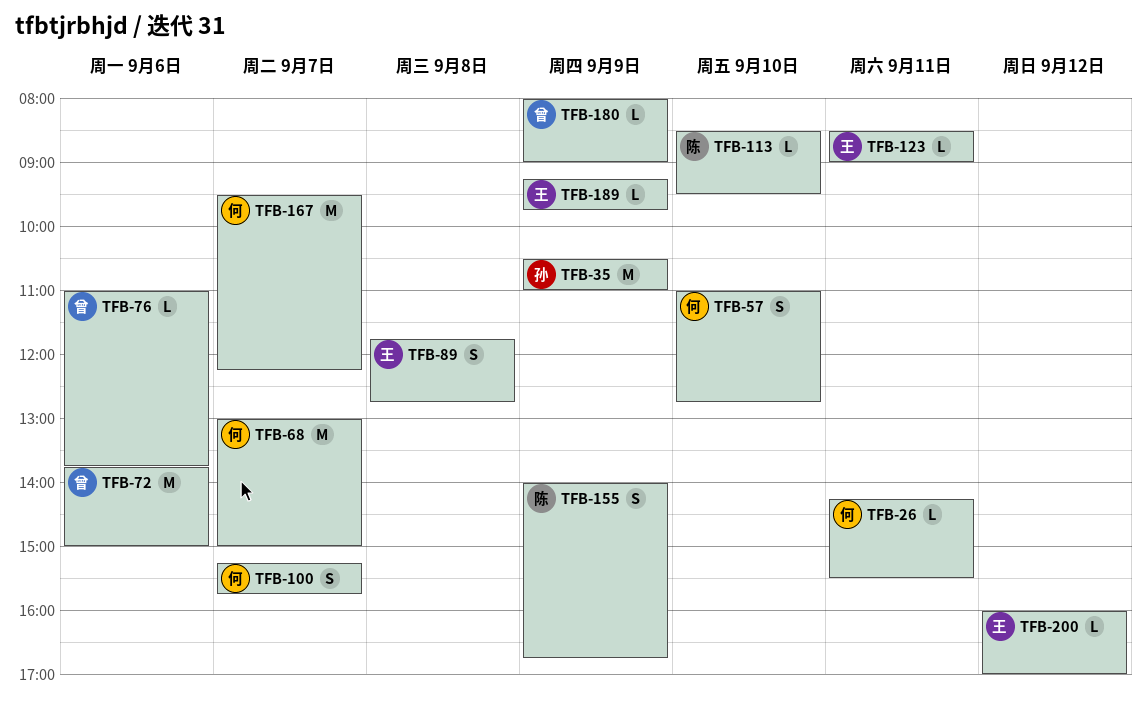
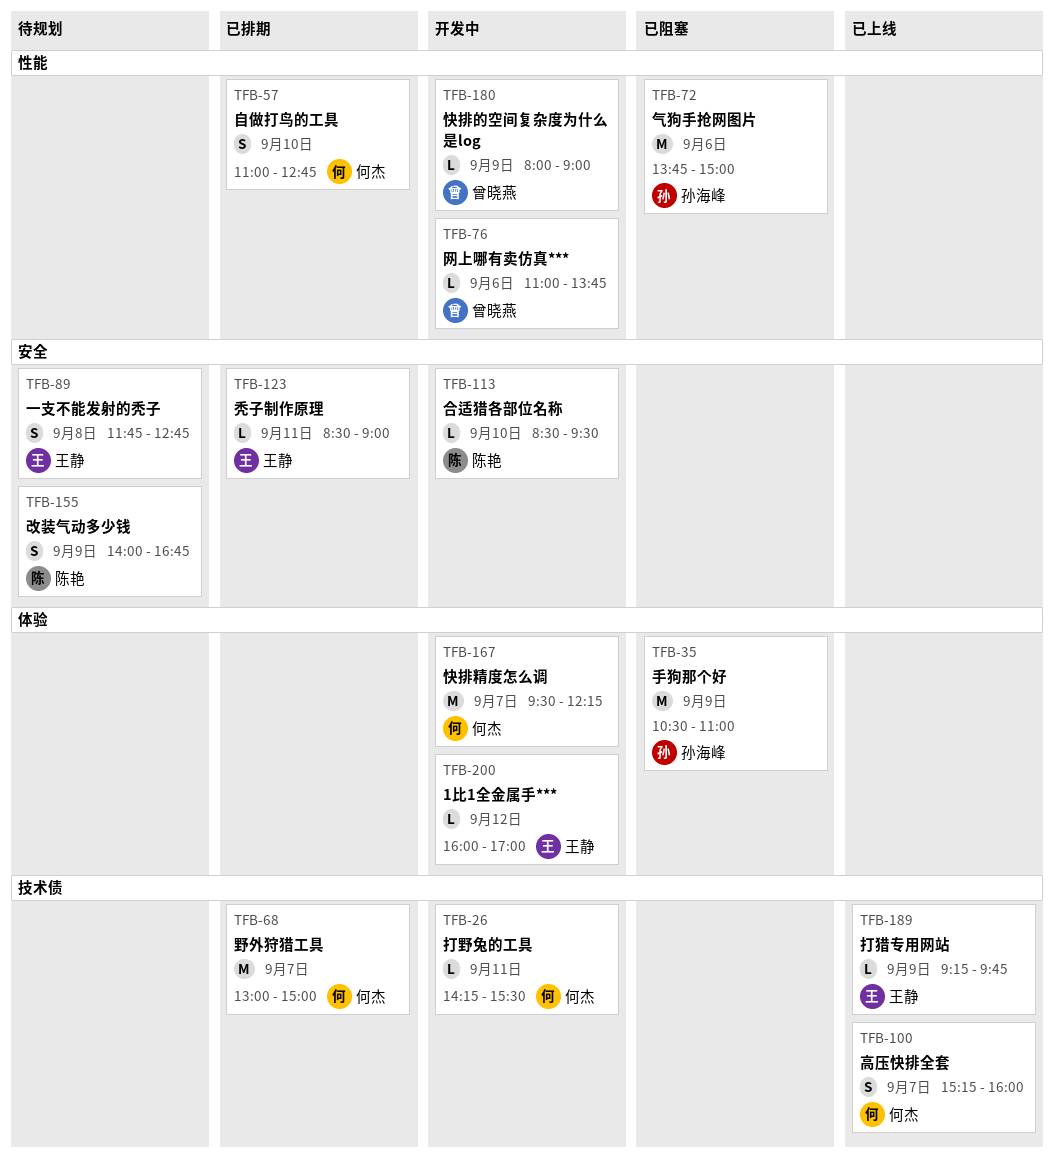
TFB-72, owner: 曾晓燕 -> 孙海峰
TFB-100, ends: 15:45 -> 16:00

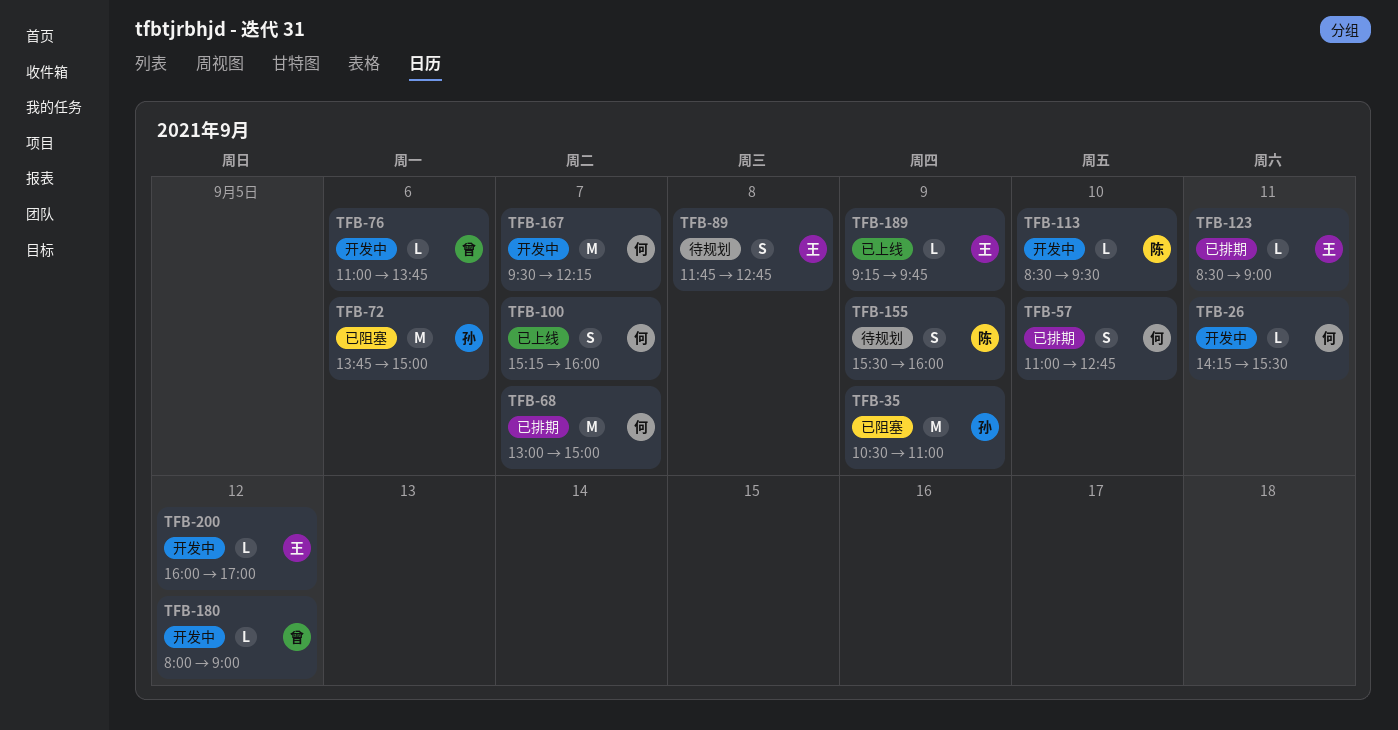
TFB-155, begins: 14:00 -> 15:30
TFB-155, ends: 16:45 -> 16:00
TFB-180, day: Sep 9 -> Sep 12

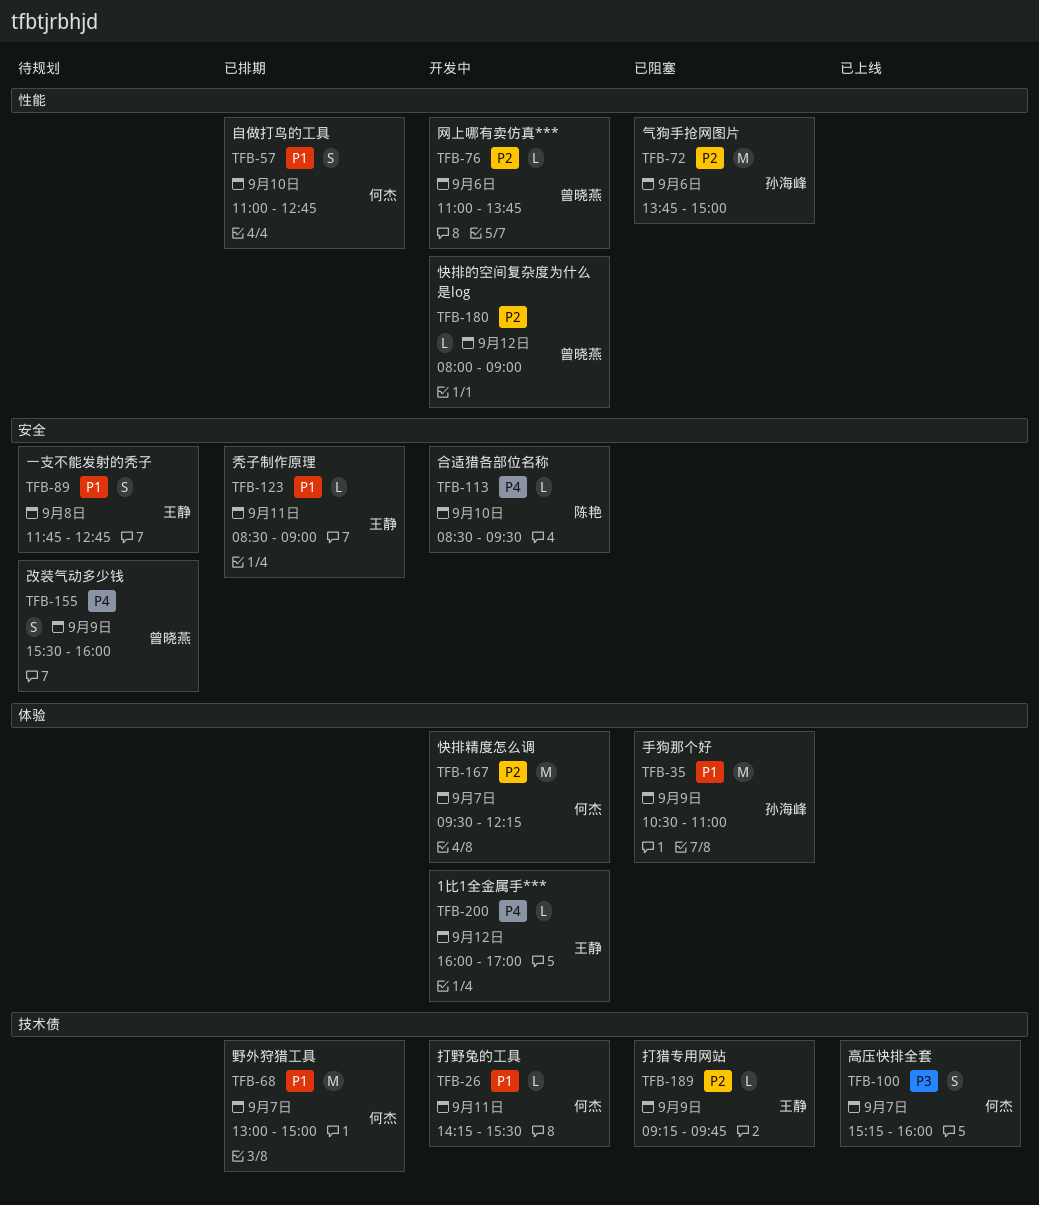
TFB-155, owner: 陈艳 -> 曾晓燕
TFB-189, status: 已上线 -> 已阻塞

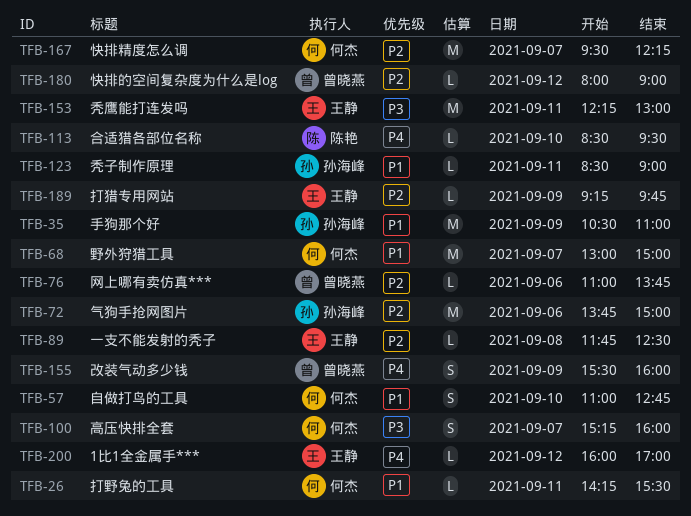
TFB-89, priority: P1 -> P2
TFB-89, estimate: S -> L
TFB-89, ends: 12:45 -> 12:30
TFB-123, owner: 王静 -> 孙海峰
TFB-153: none -> present

